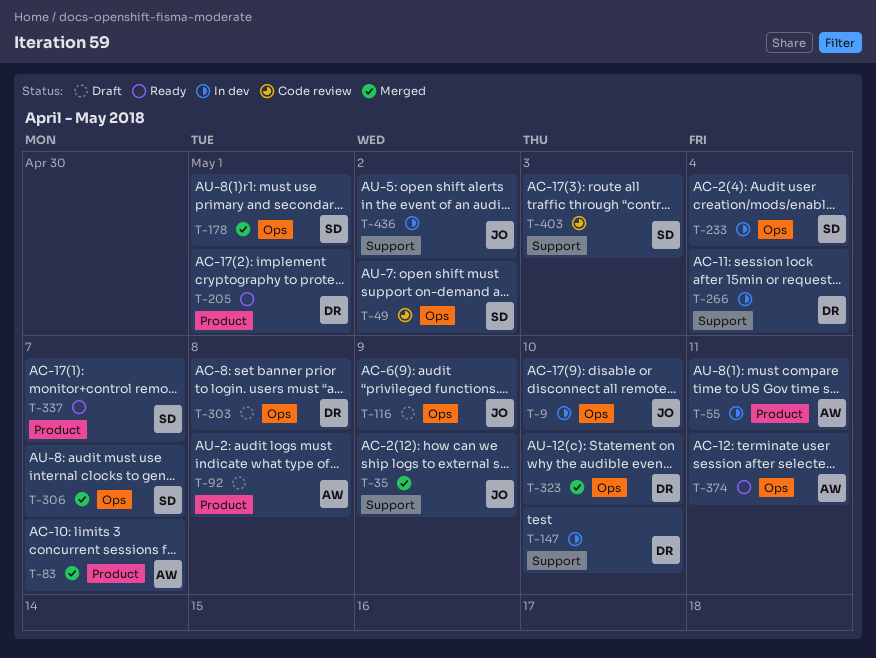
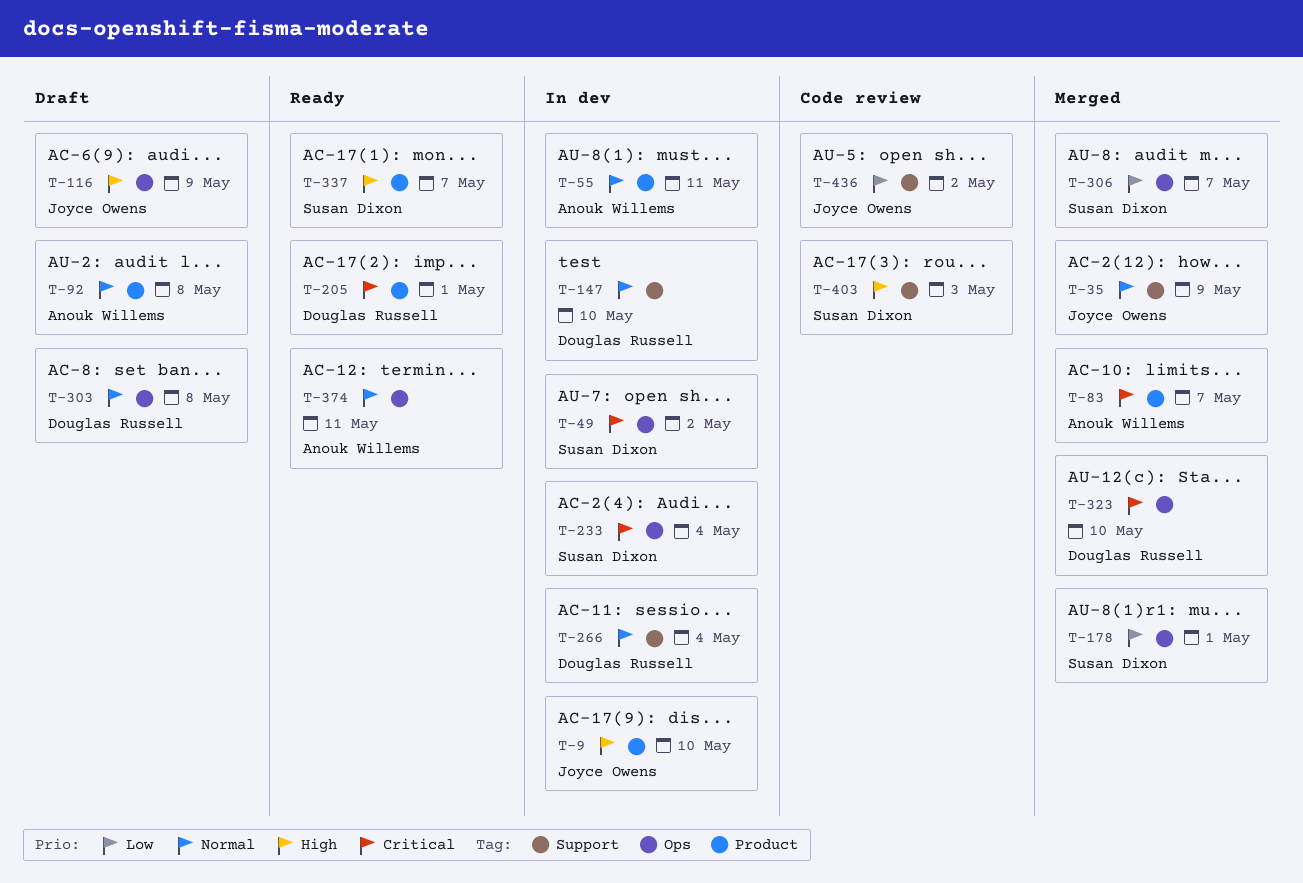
T-9, label: Ops -> Product
T-49, status: Code review -> In dev
T-436, status: In dev -> Code review

